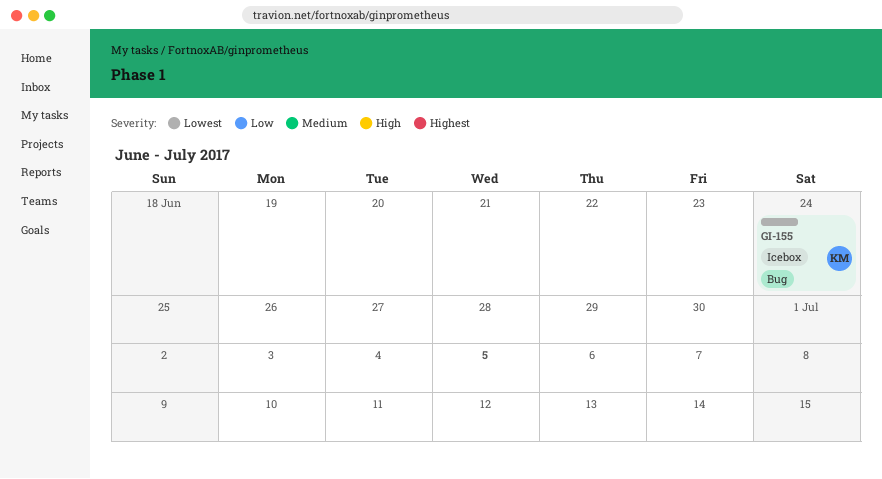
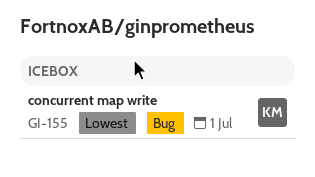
GI-155, due: Jun 24 -> Jul 1

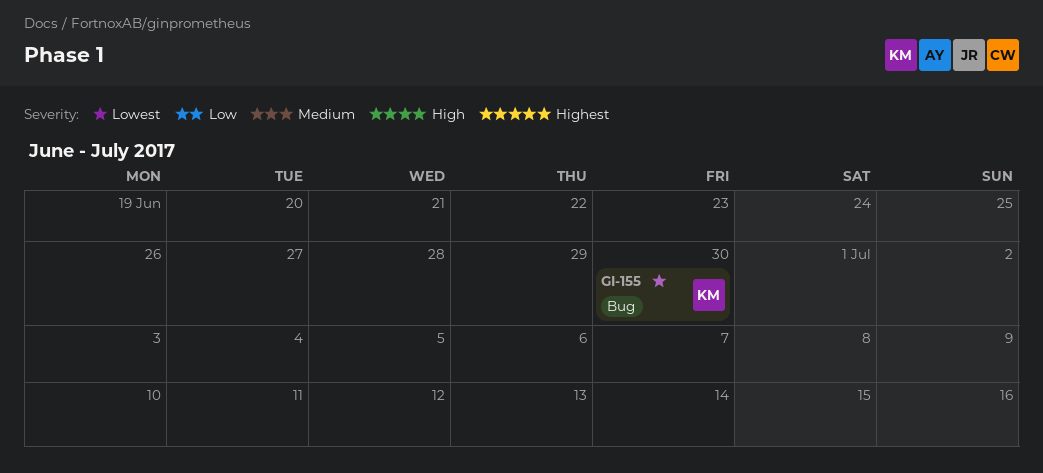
GI-155, due: Jul 1 -> Jun 30

